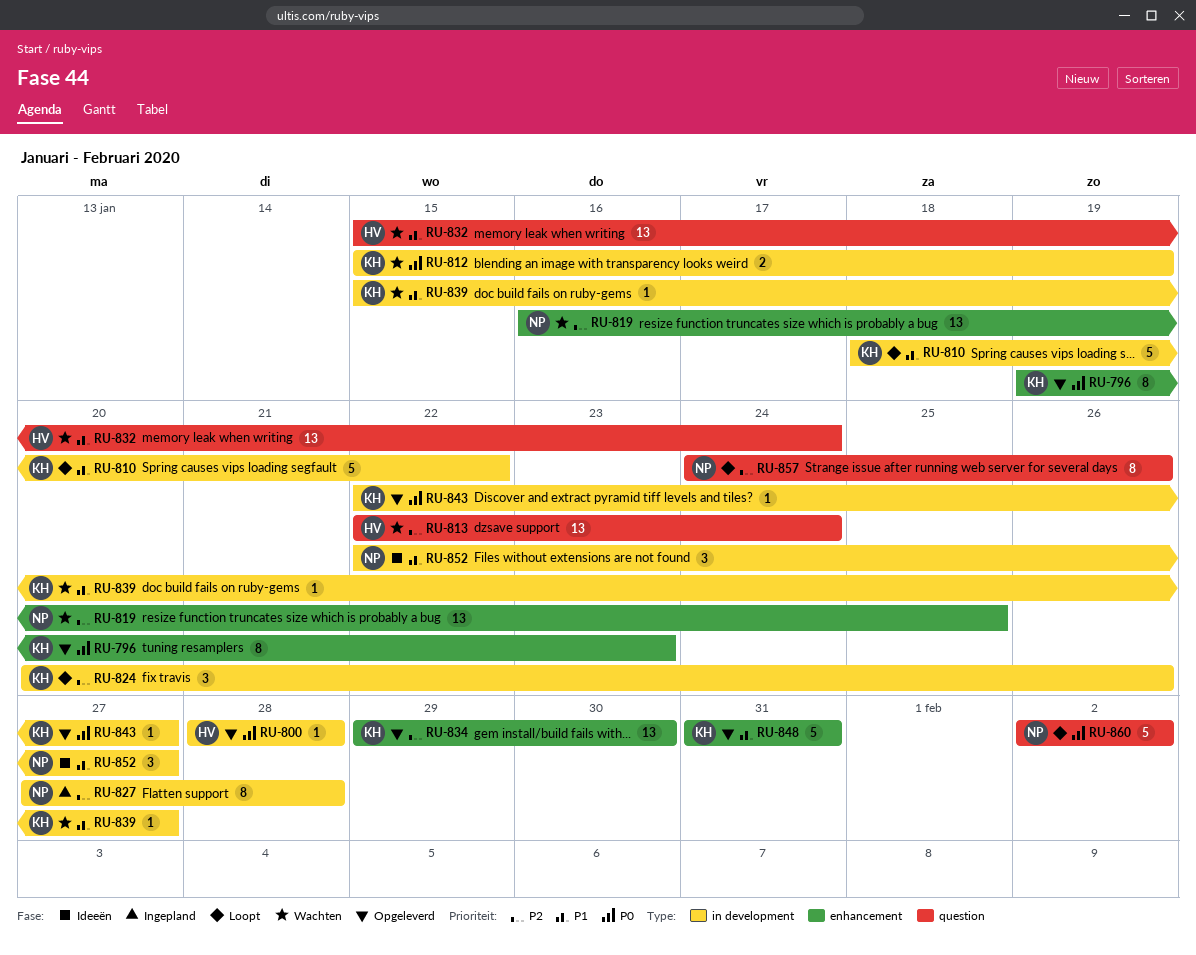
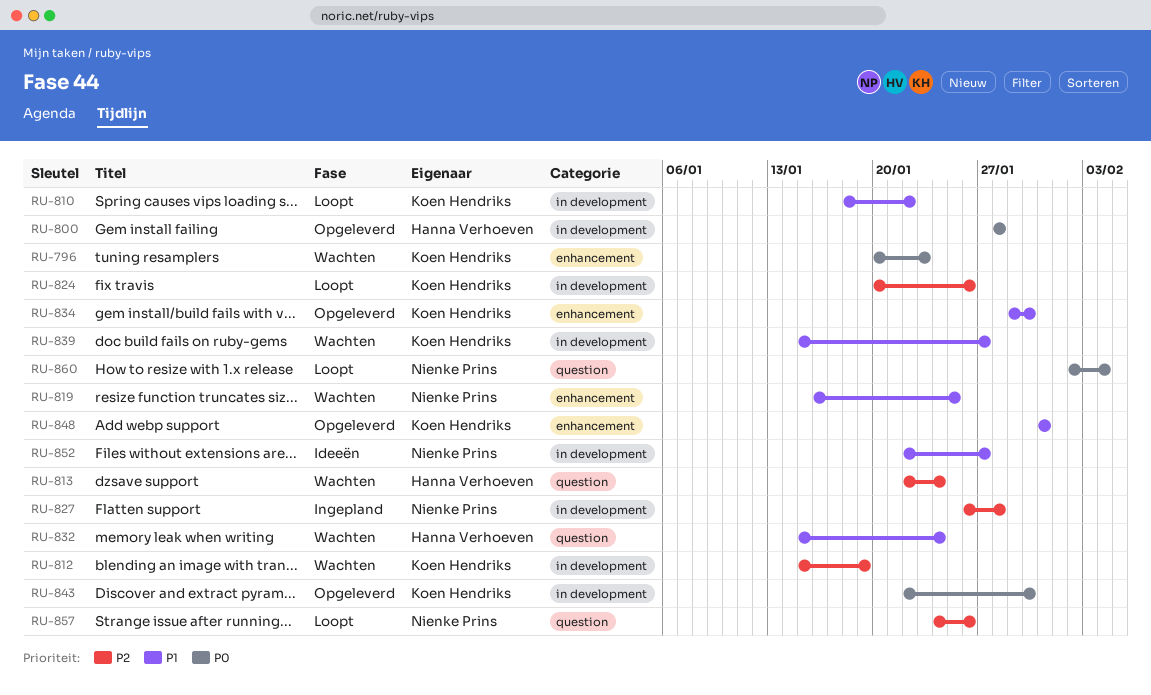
RU-796, status: Opgeleverd -> Wachten
RU-796, start: Jan 19 -> Jan 20
RU-812, priority: P0 -> P2
RU-819, priority: P2 -> P1
RU-827, start: Jan 27 -> Jan 26
RU-834, priority: P2 -> P1
RU-843, due: Jan 27 -> Jan 30
RU-860, due: Feb 2 -> Feb 4

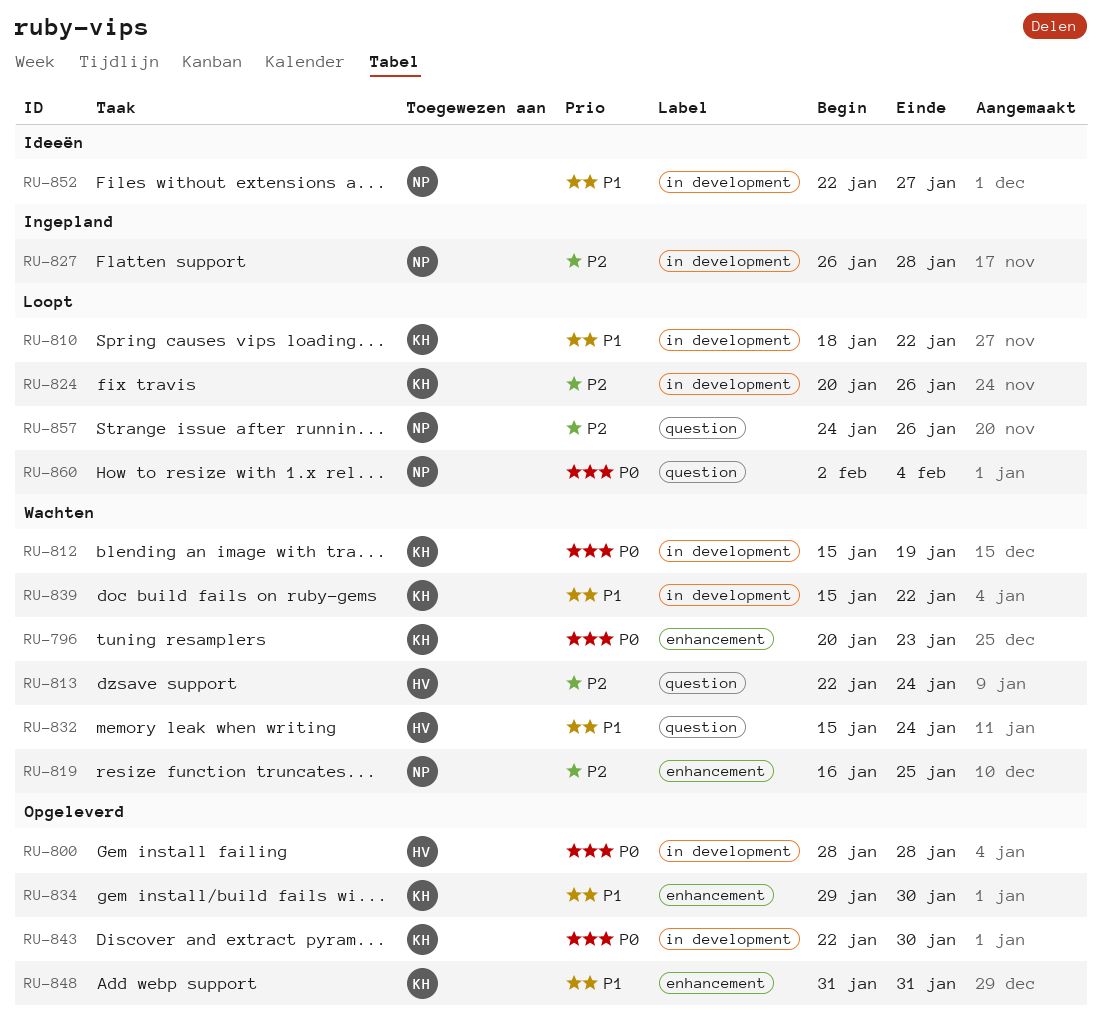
RU-812, priority: P2 -> P0
RU-819, priority: P1 -> P2
RU-839, due: Jan 27 -> Jan 22

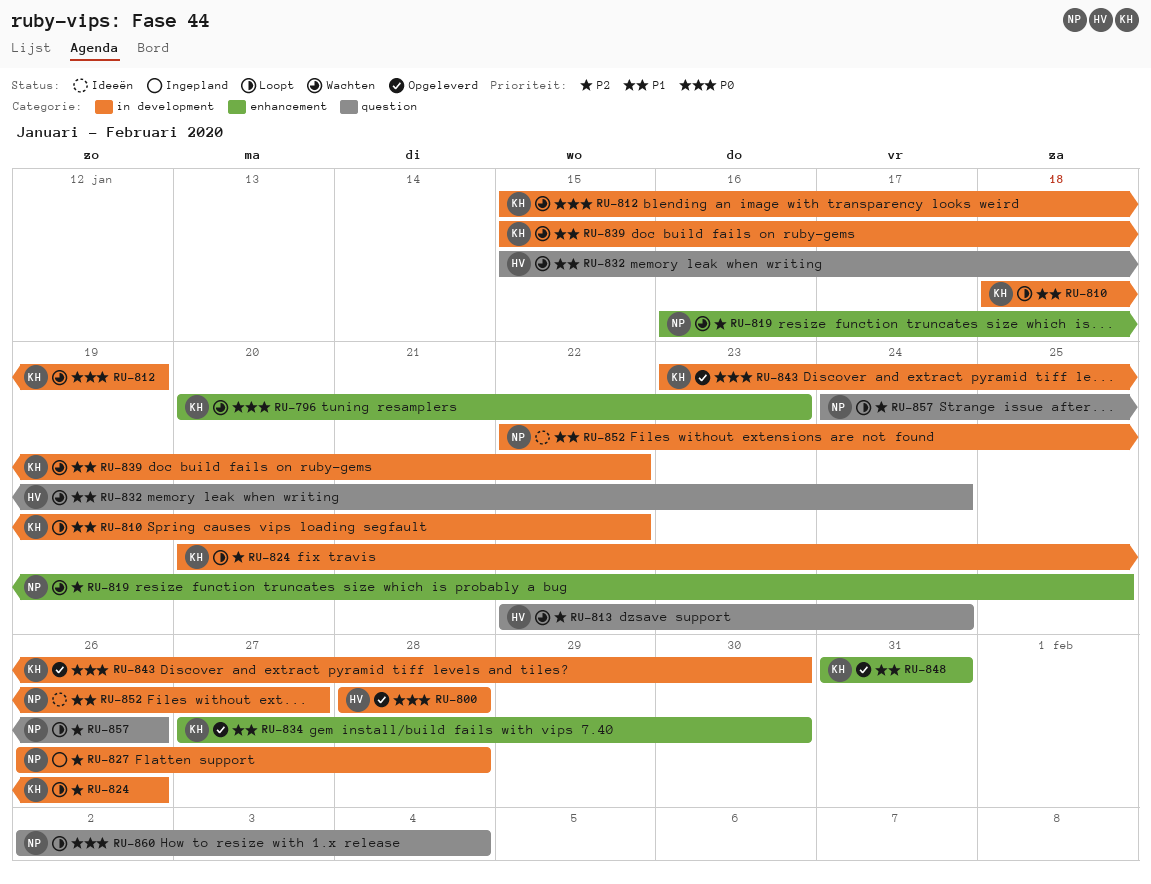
RU-834, start: Jan 29 -> Jan 27
RU-843, start: Jan 22 -> Jan 23

